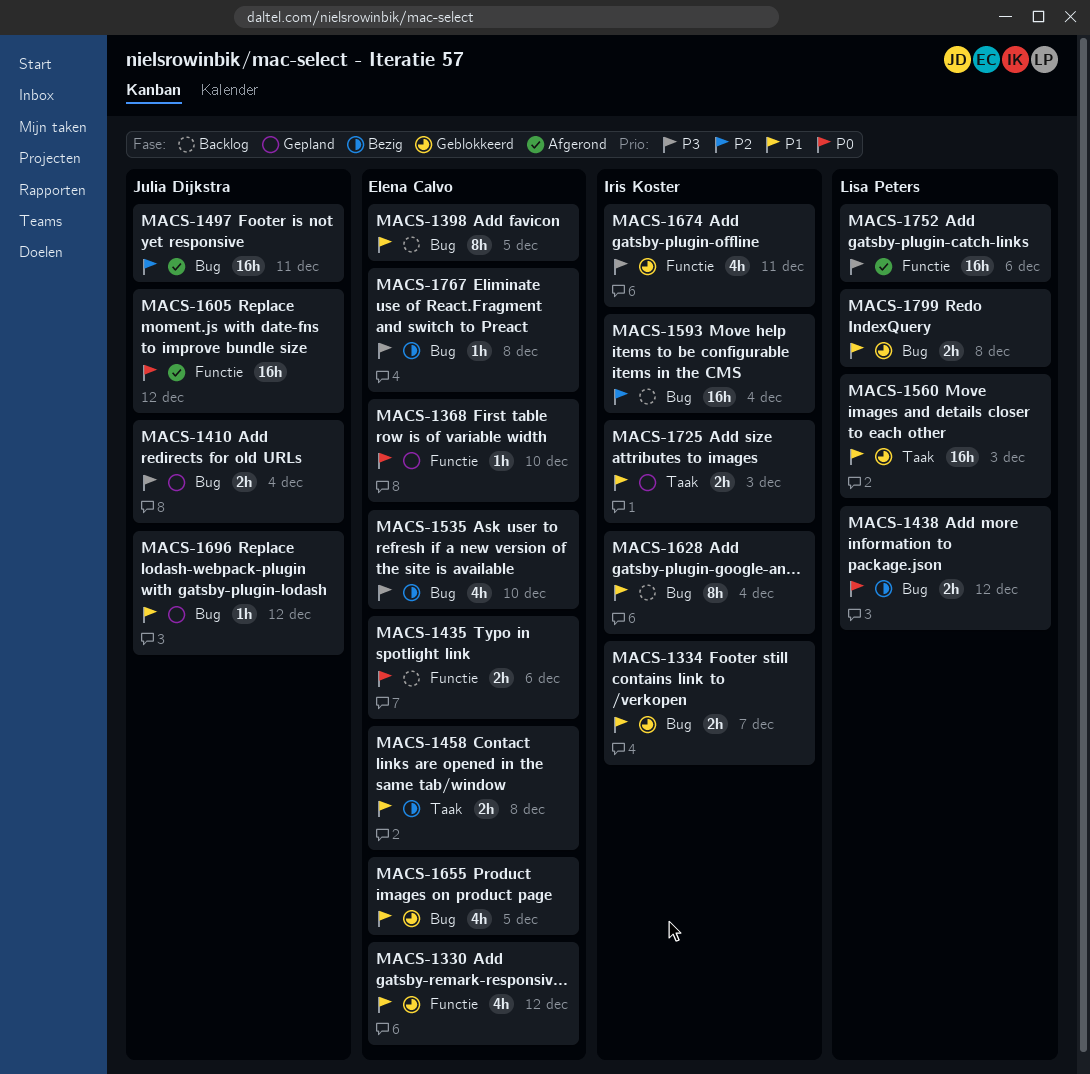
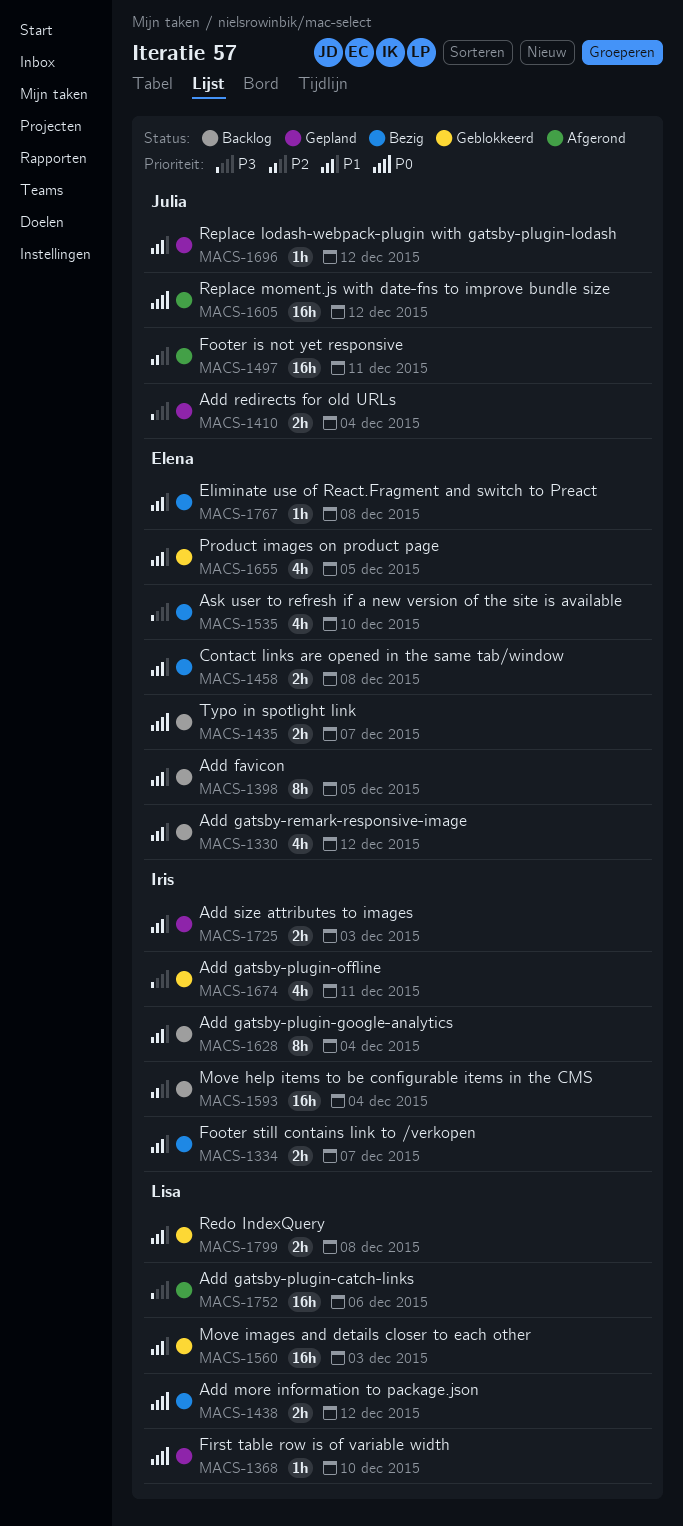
MACS-1330, status: Geblokkeerd -> Backlog
MACS-1334, status: Geblokkeerd -> Bezig
MACS-1368, owner: Elena Calvo -> Lisa Peters
MACS-1435, due: Dec 6 -> Dec 7
MACS-1767, priority: P3 -> P1

